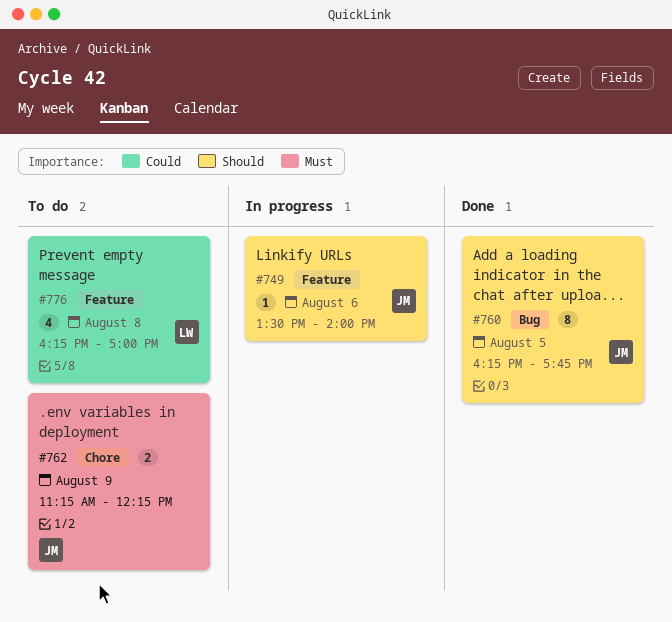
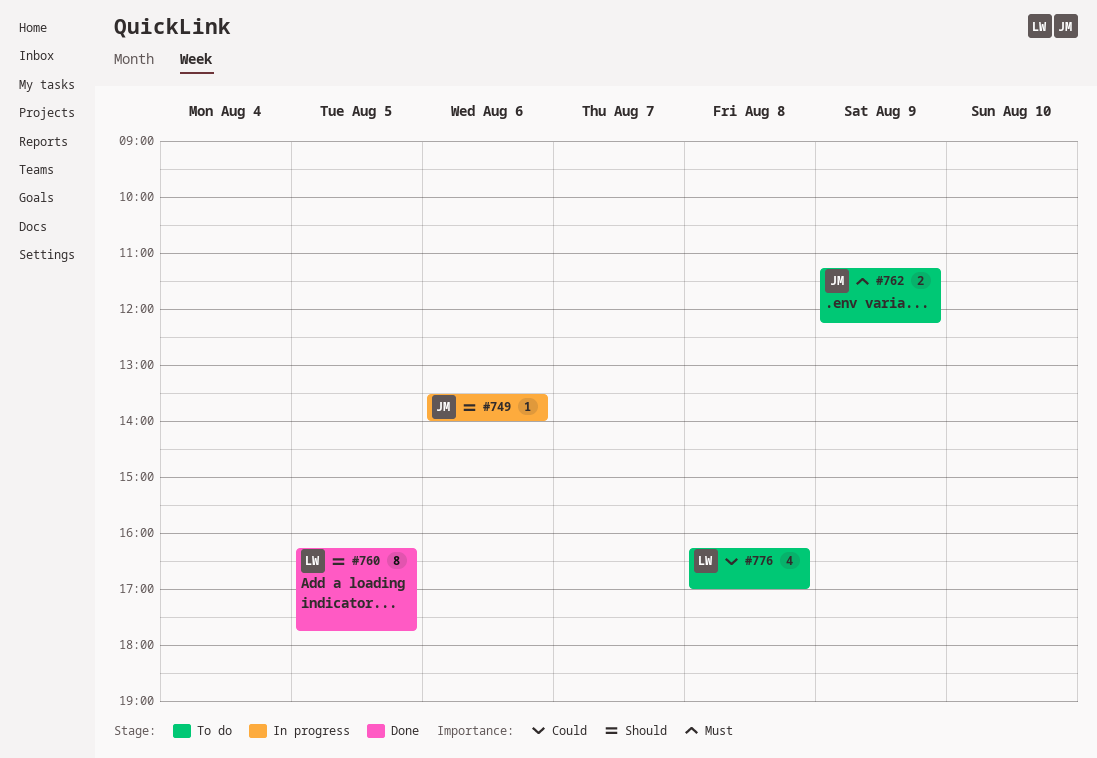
#760, owner: JM -> LW

